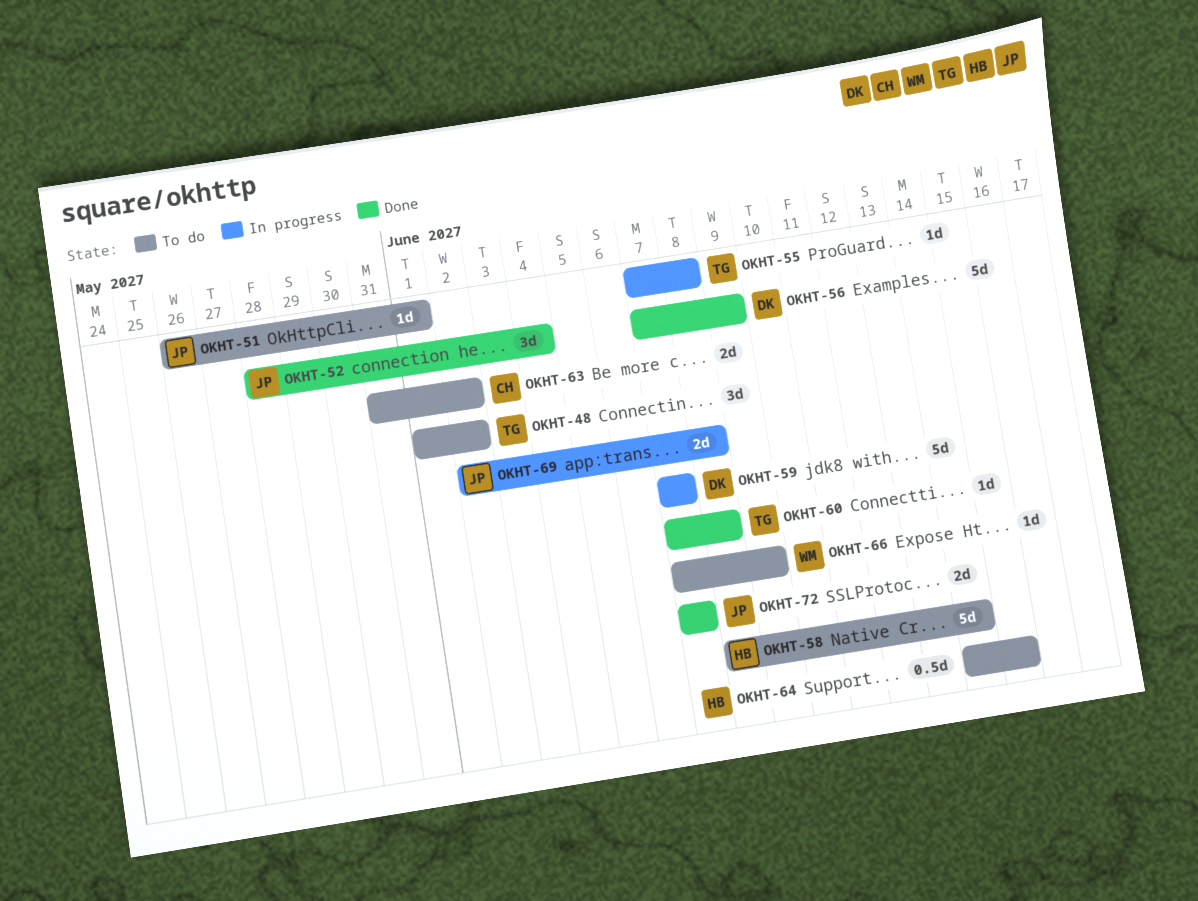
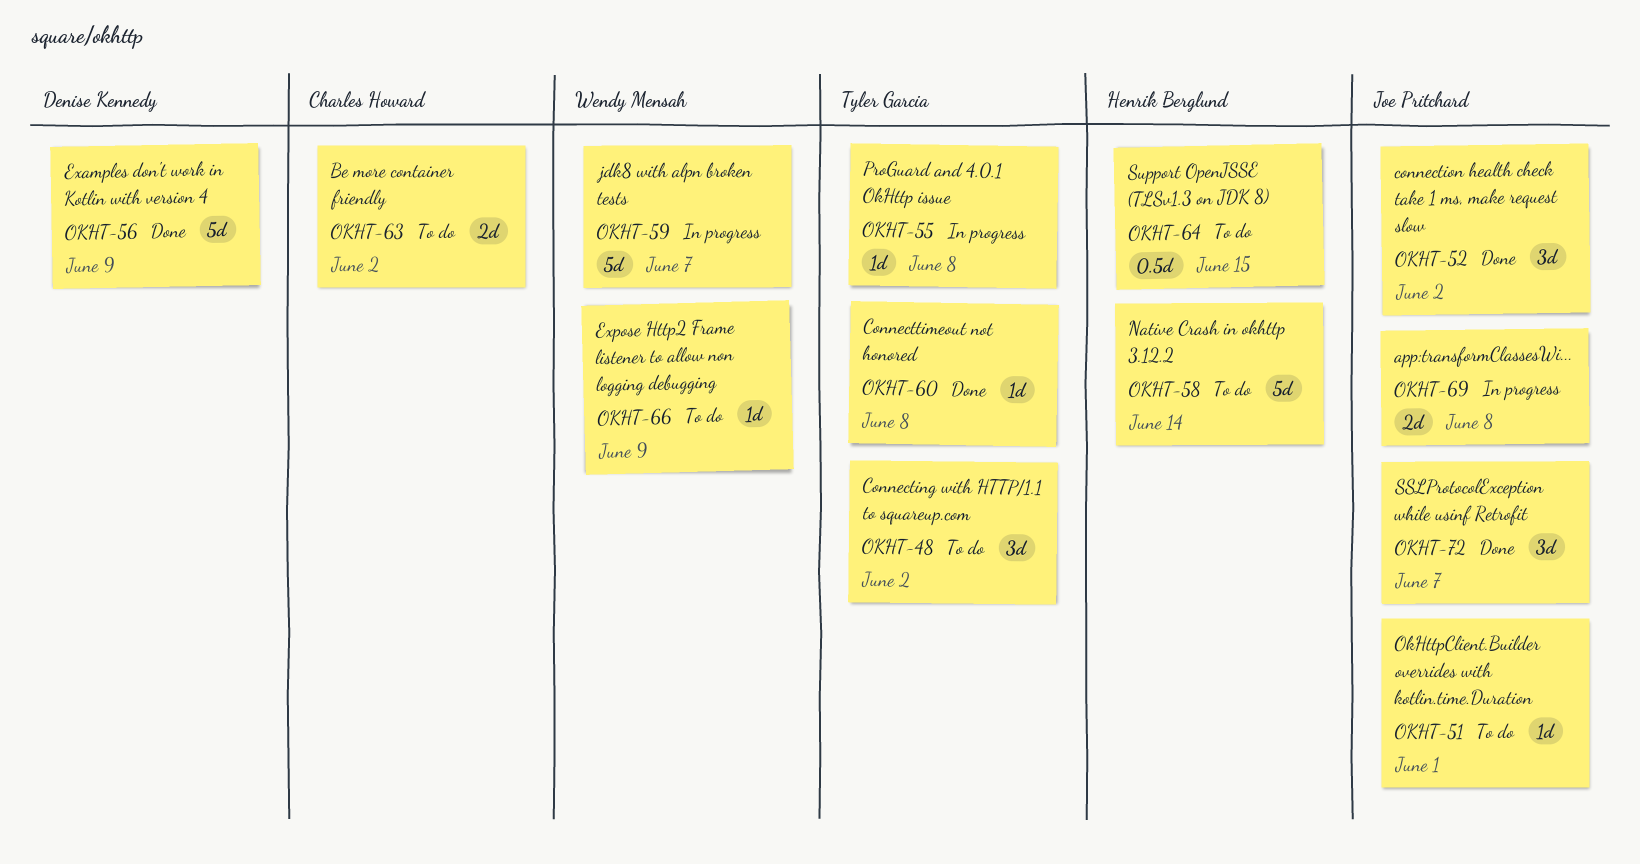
OKHT-52, due: Jun 4 -> Jun 2
OKHT-59, owner: Denise Kennedy -> Wendy Mensah
OKHT-72, estimate: 2d -> 3d

